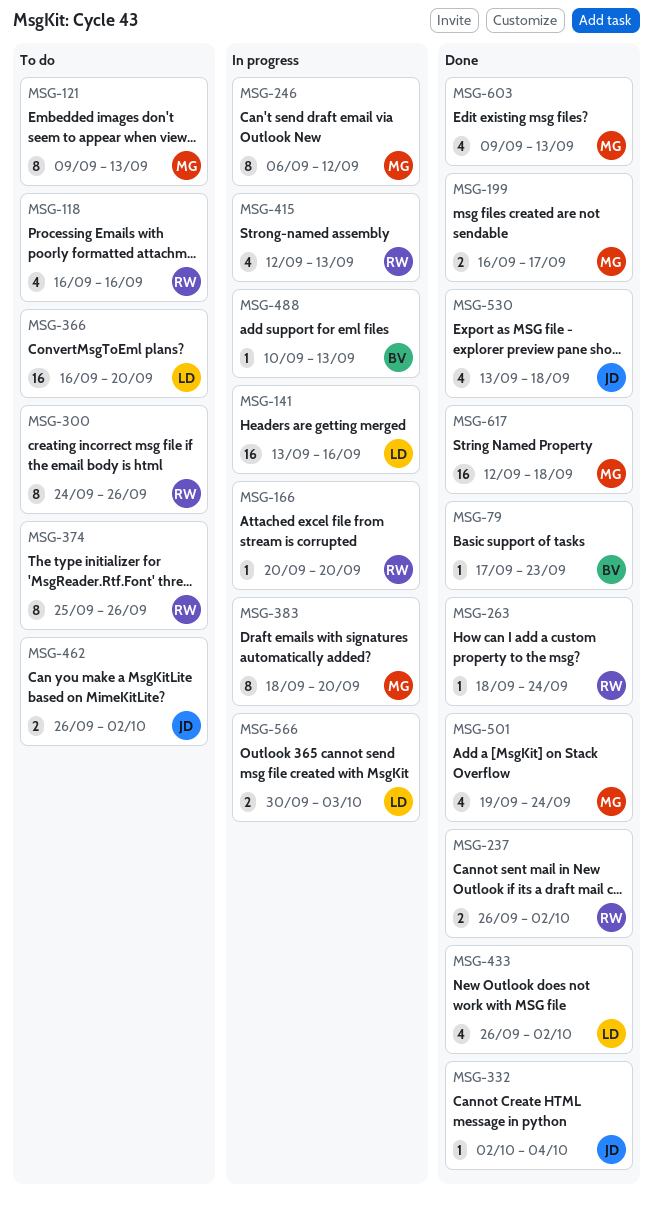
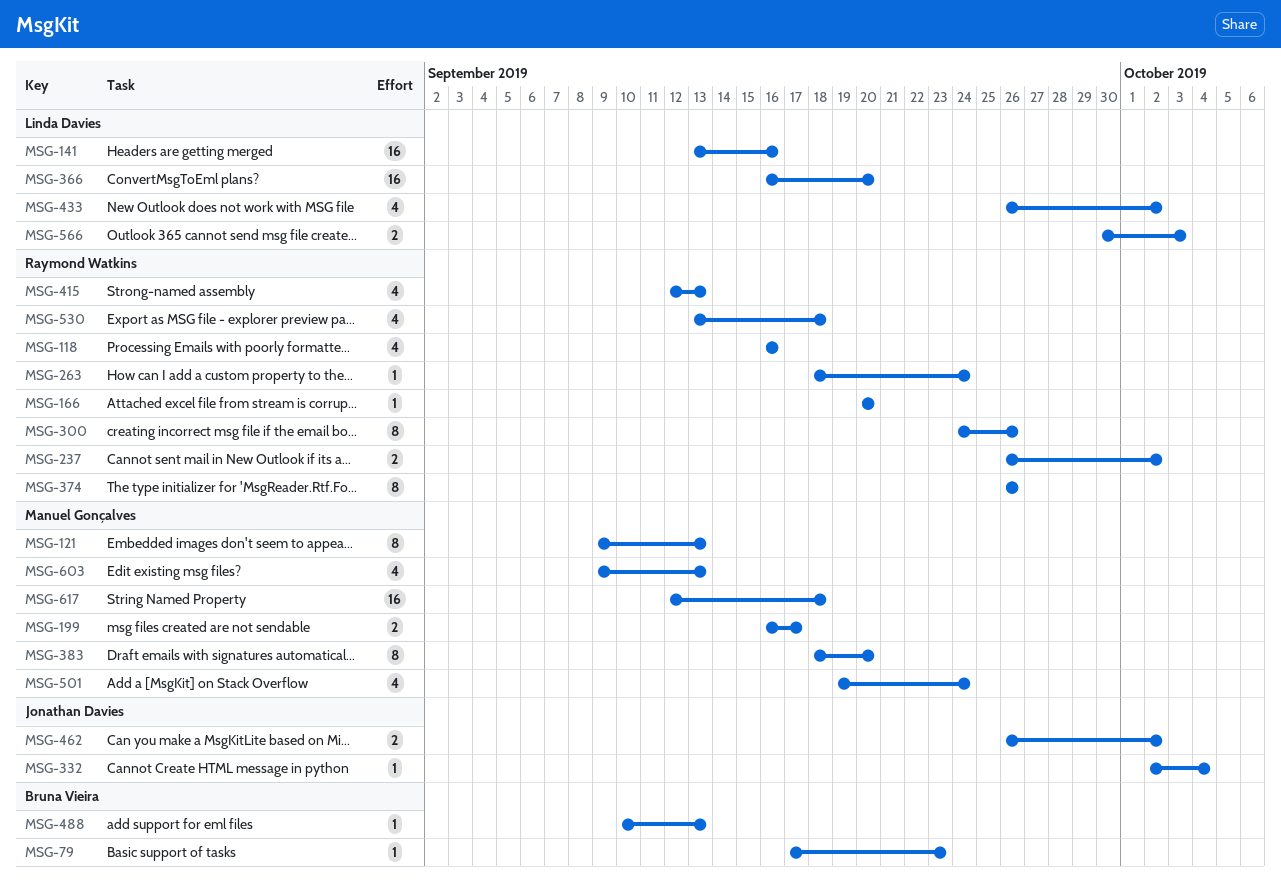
MSG-246: present -> none
MSG-374, start: Sep 25 -> Sep 26
MSG-530, owner: Jonathan Davies -> Raymond Watkins

